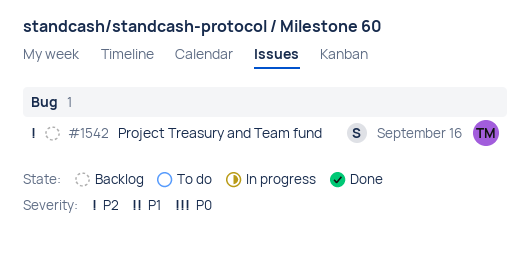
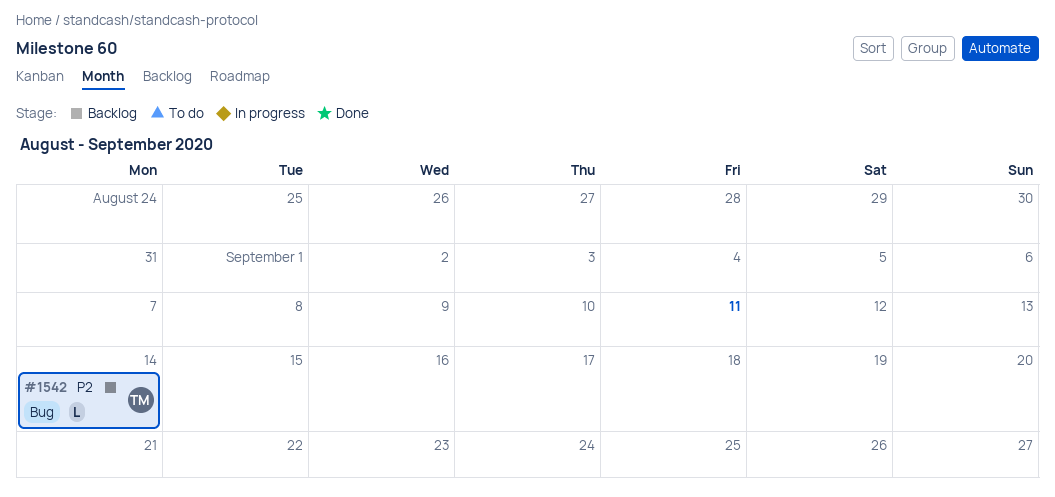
#1542, estimate: S -> L
#1542, due: Sep 16 -> Sep 14

